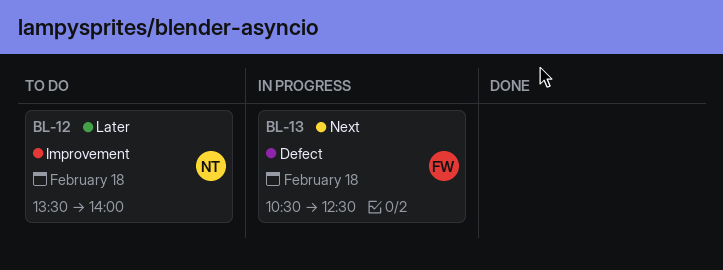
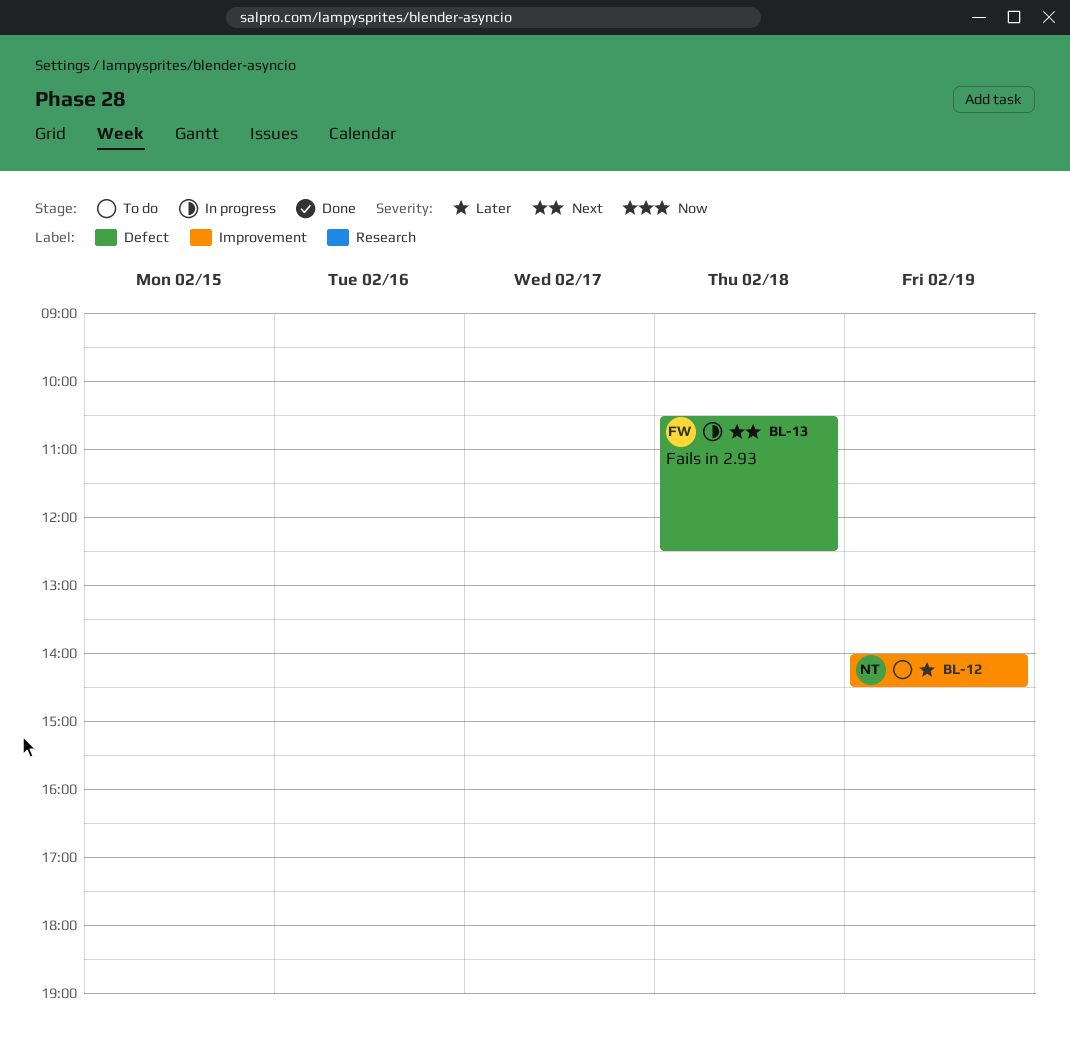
BL-12, day: Feb 18 -> Feb 19
BL-12, begins: 13:30 -> 14:00
BL-12, ends: 14:00 -> 14:30

